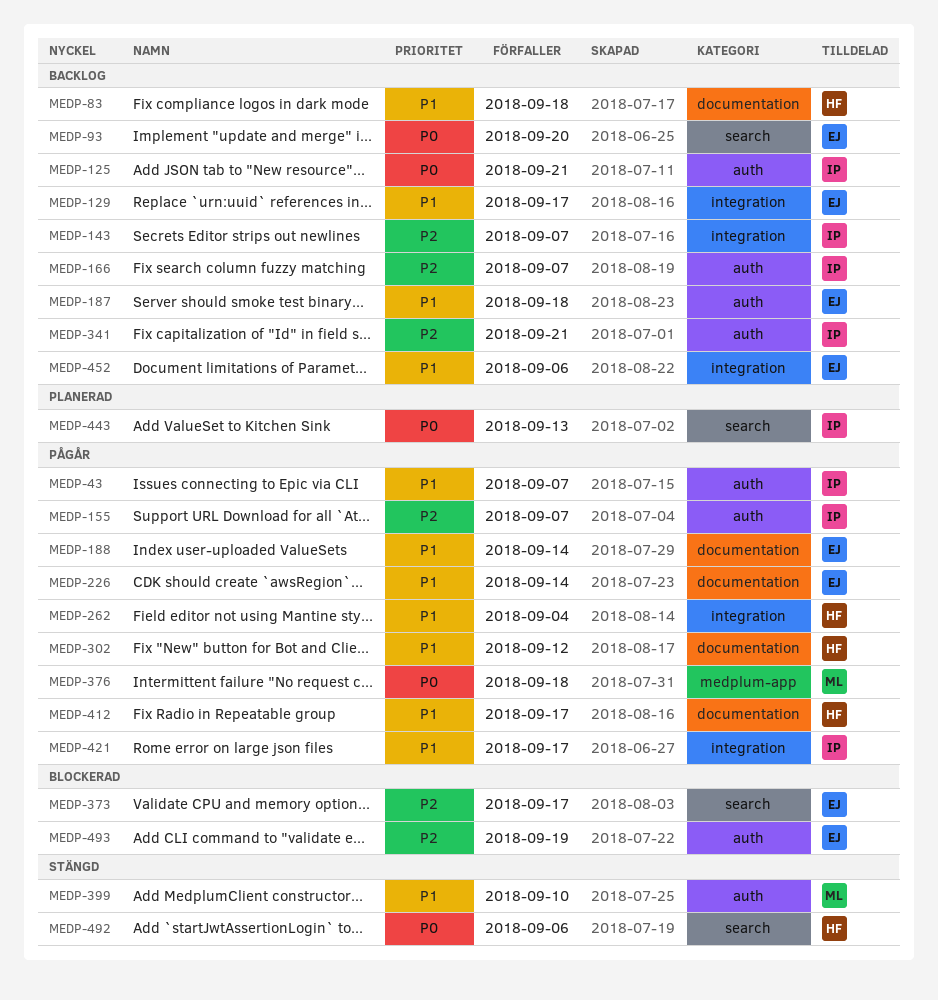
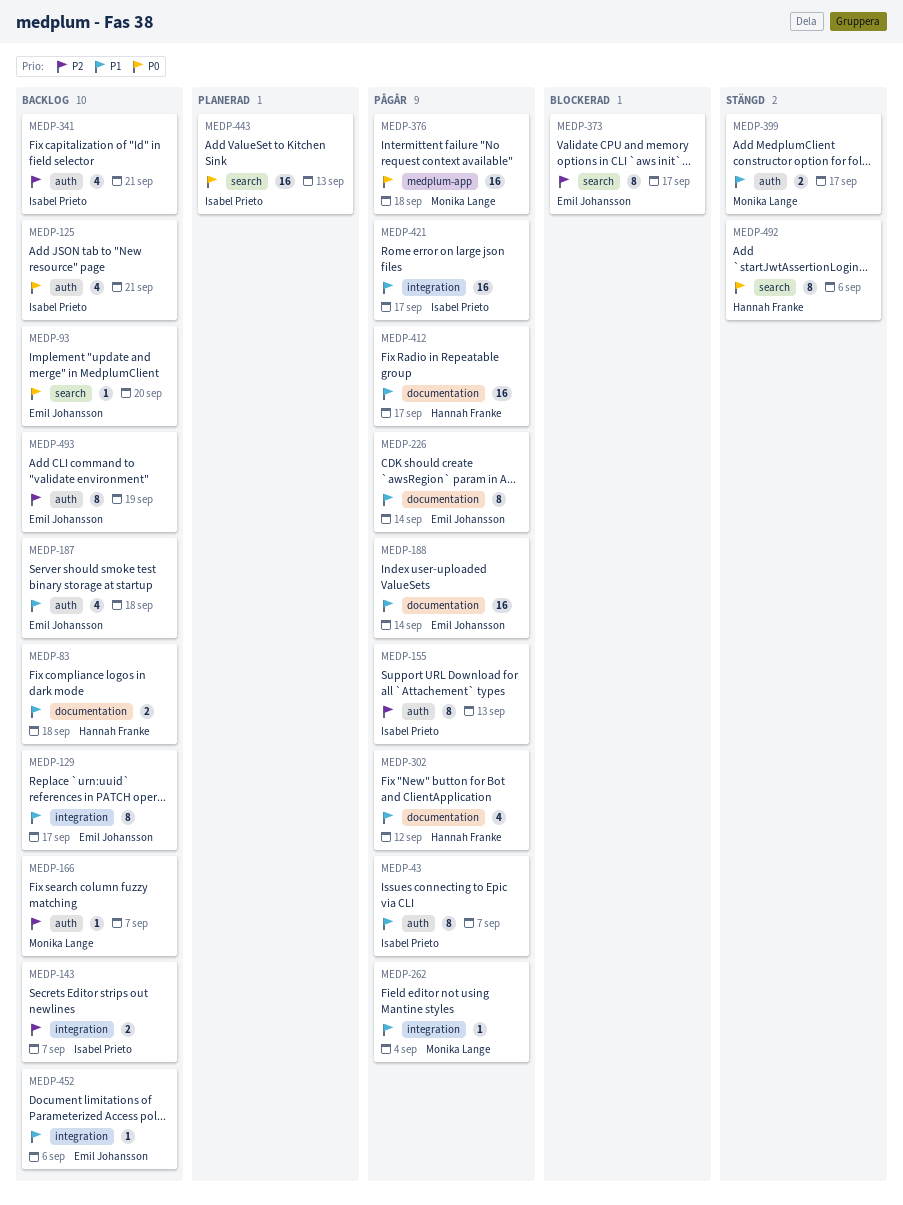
MEDP-155, due: Sep 7 -> Sep 13
MEDP-166, owner: Isabel Prieto -> Monika Lange
MEDP-262, owner: Hannah Franke -> Monika Lange
MEDP-399, due: Sep 10 -> Sep 17
MEDP-493, status: Blockerad -> Backlog

